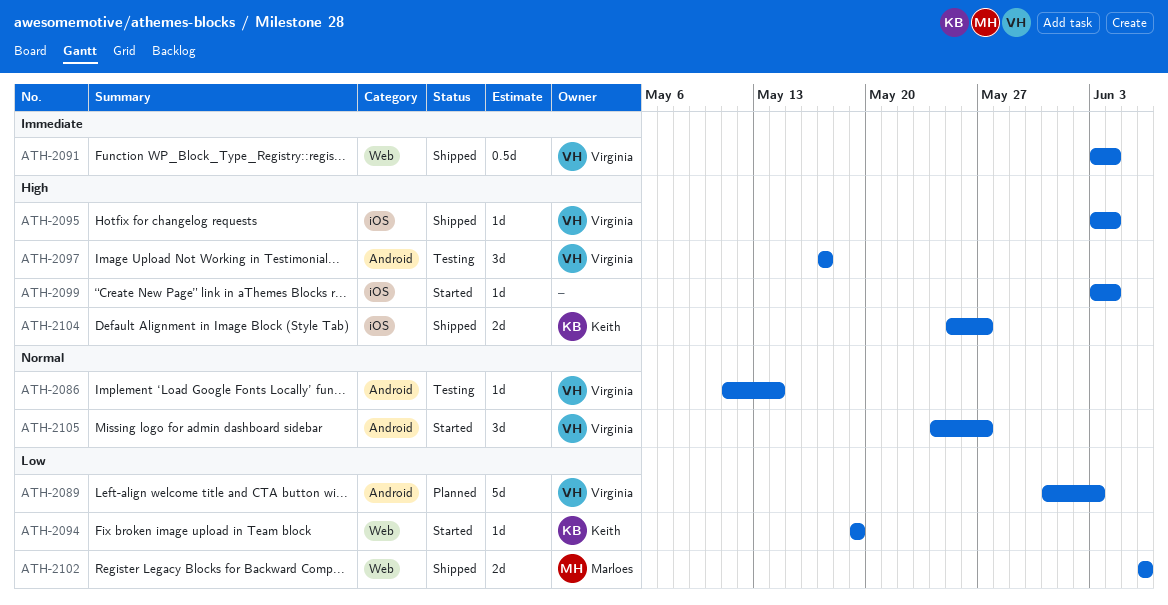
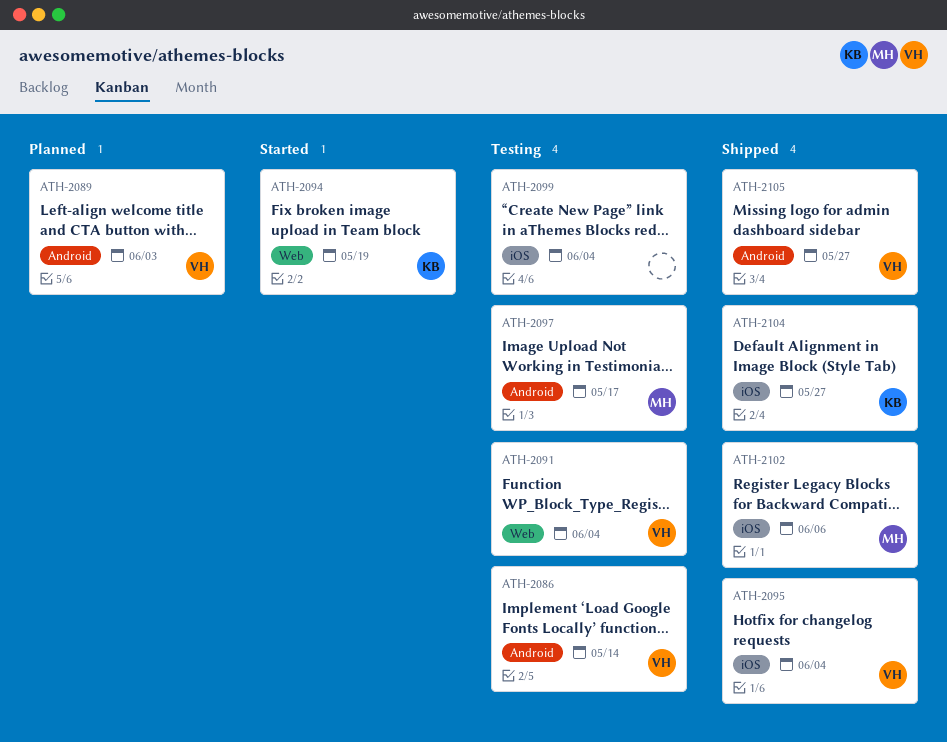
ATH-2091, status: Shipped -> Testing
ATH-2097, owner: Virginia -> Marloes
ATH-2099, status: Started -> Testing
ATH-2102, label: Web -> iOS
ATH-2105, status: Started -> Shipped

